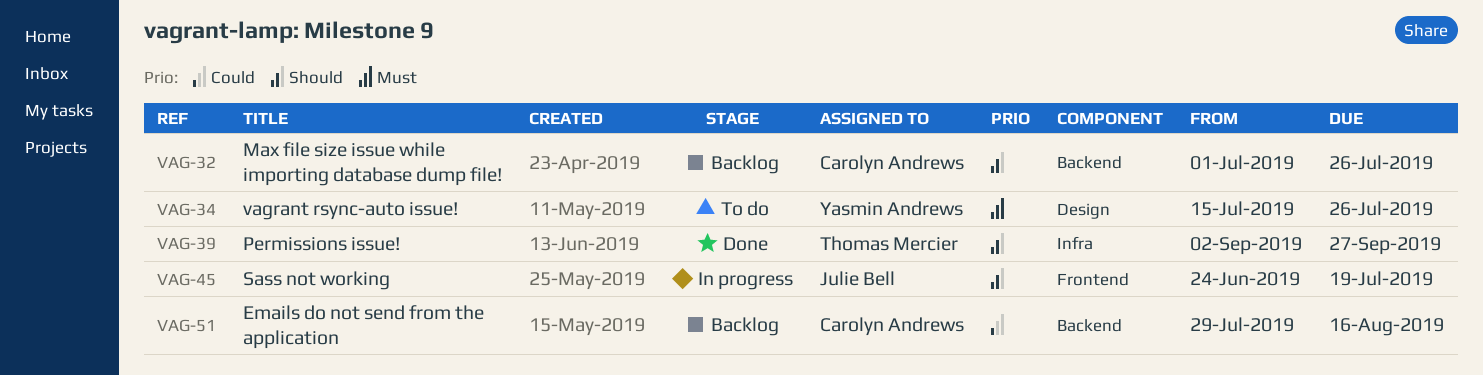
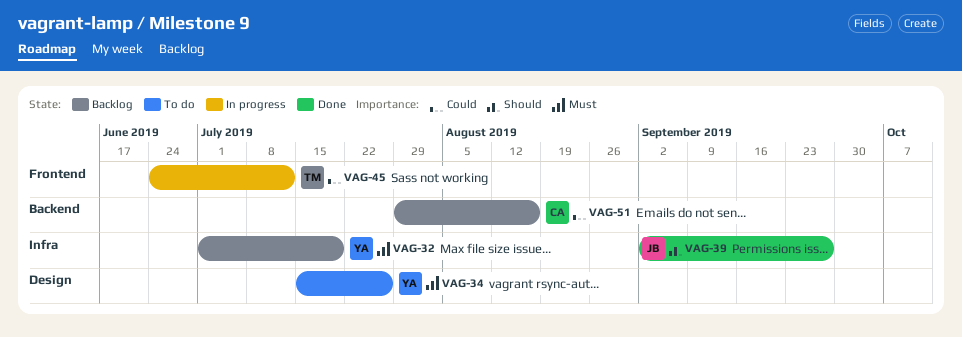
VAG-32, owner: Carolyn Andrews -> Yasmin Andrews
VAG-32, priority: Should -> Must
VAG-32, label: Backend -> Infra
VAG-32, due: Jul 26 -> Jul 19
VAG-39, owner: Thomas Mercier -> Julie Bell
VAG-45, owner: Julie Bell -> Thomas Mercier
VAG-45, priority: Should -> Could
VAG-45, due: Jul 19 -> Jul 12

